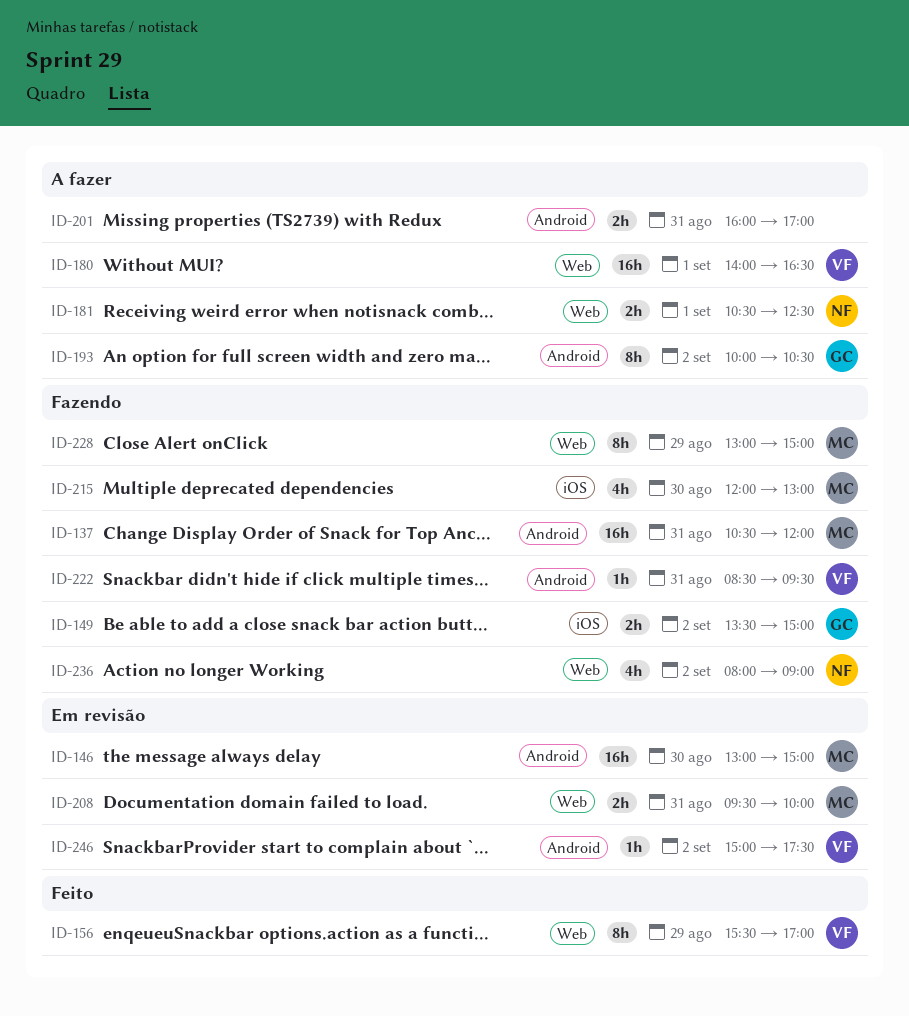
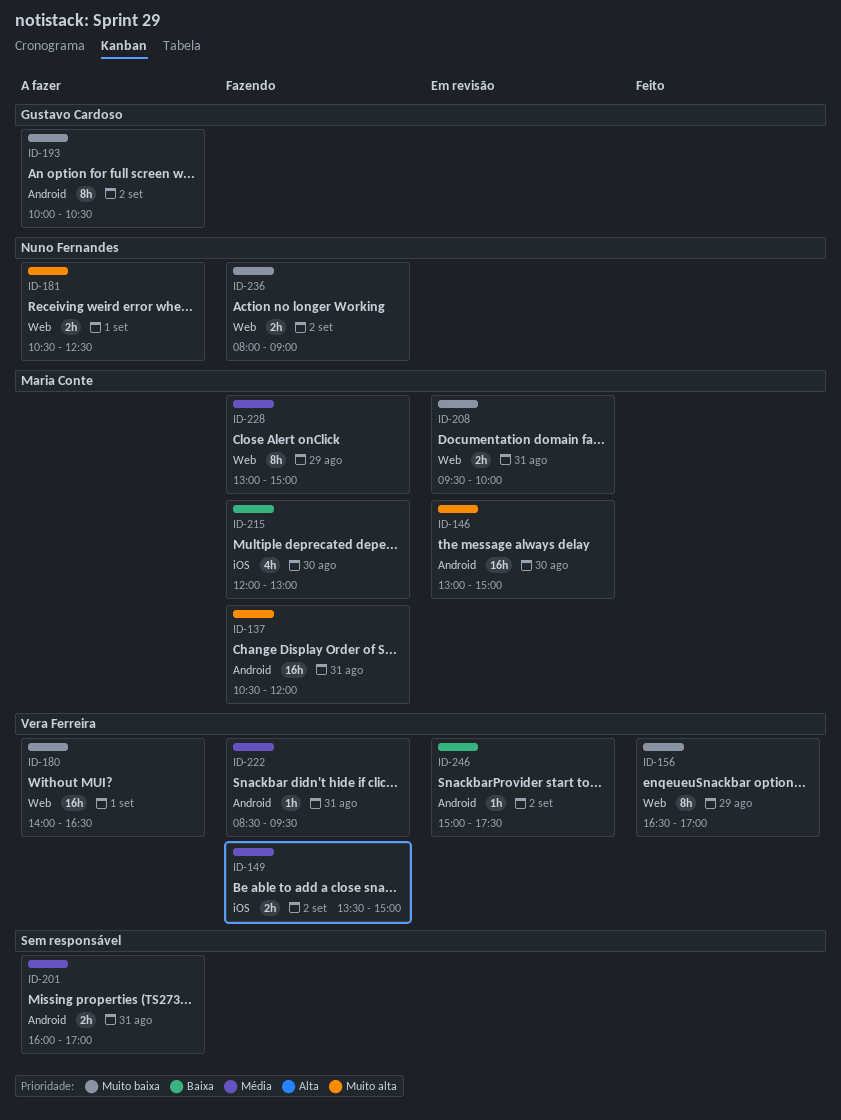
ID-149, owner: Gustavo Cardoso -> Vera Ferreira
ID-156, begins: 15:30 -> 16:30
ID-236, estimate: 4h -> 2h

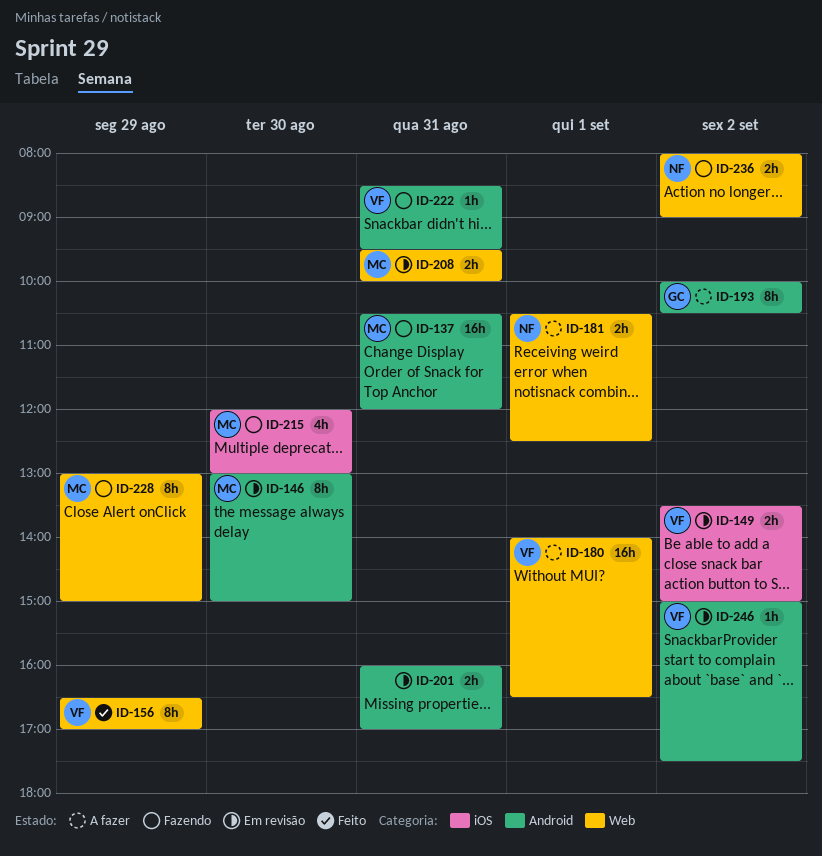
ID-146, estimate: 16h -> 8h
ID-149, status: Fazendo -> Em revisão
ID-201, status: A fazer -> Em revisão

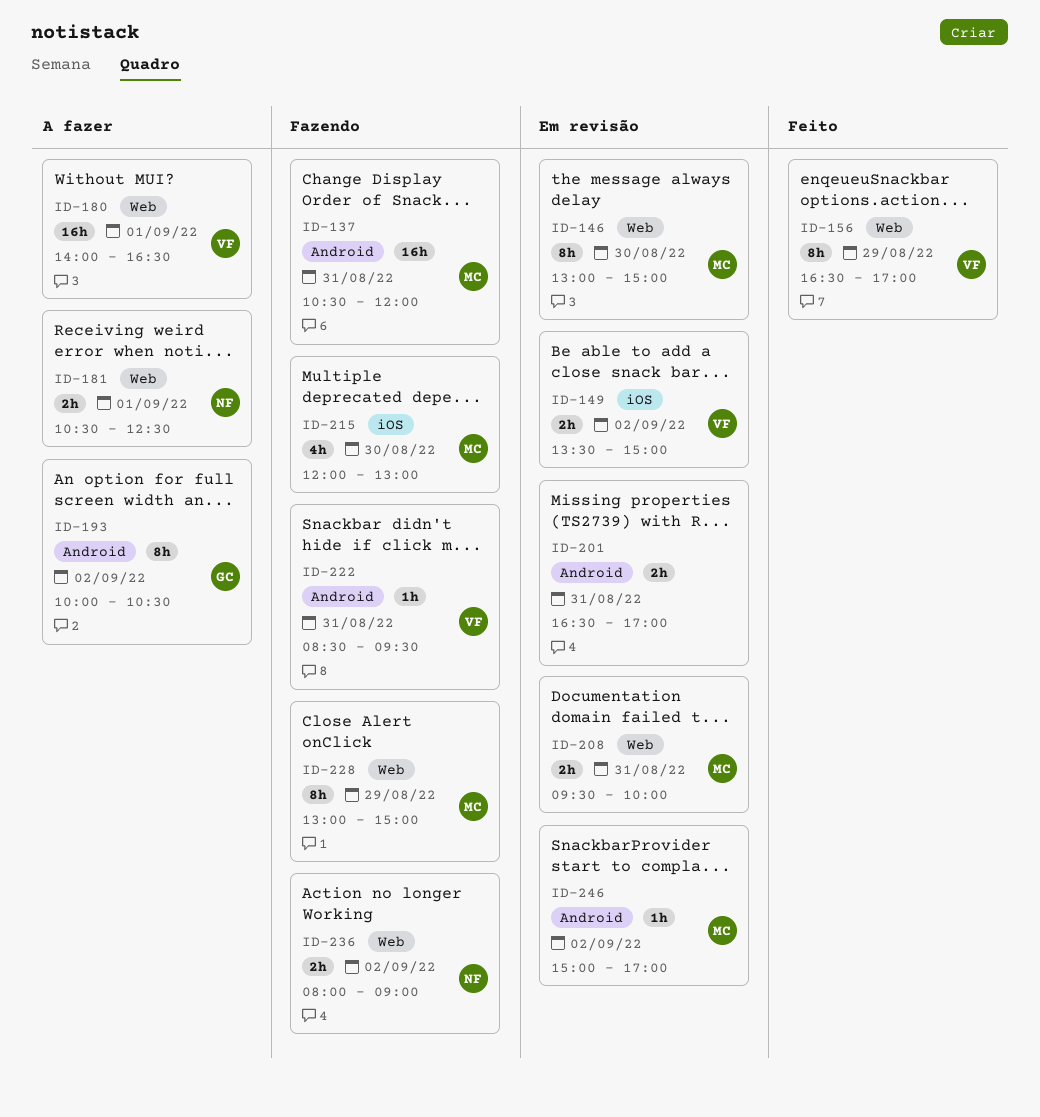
ID-146, label: Android -> Web
ID-201, begins: 16:00 -> 16:30
ID-246, owner: VF -> MC
ID-246, ends: 17:30 -> 17:00

